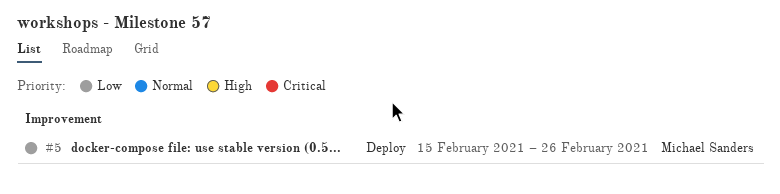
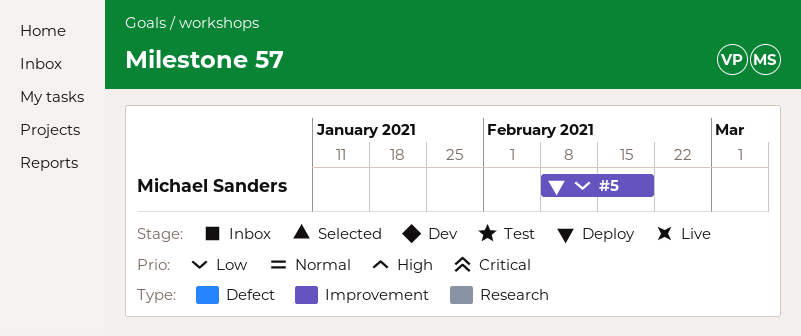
#5, start: Feb 15 -> Feb 8
#5, due: Feb 26 -> Feb 19

